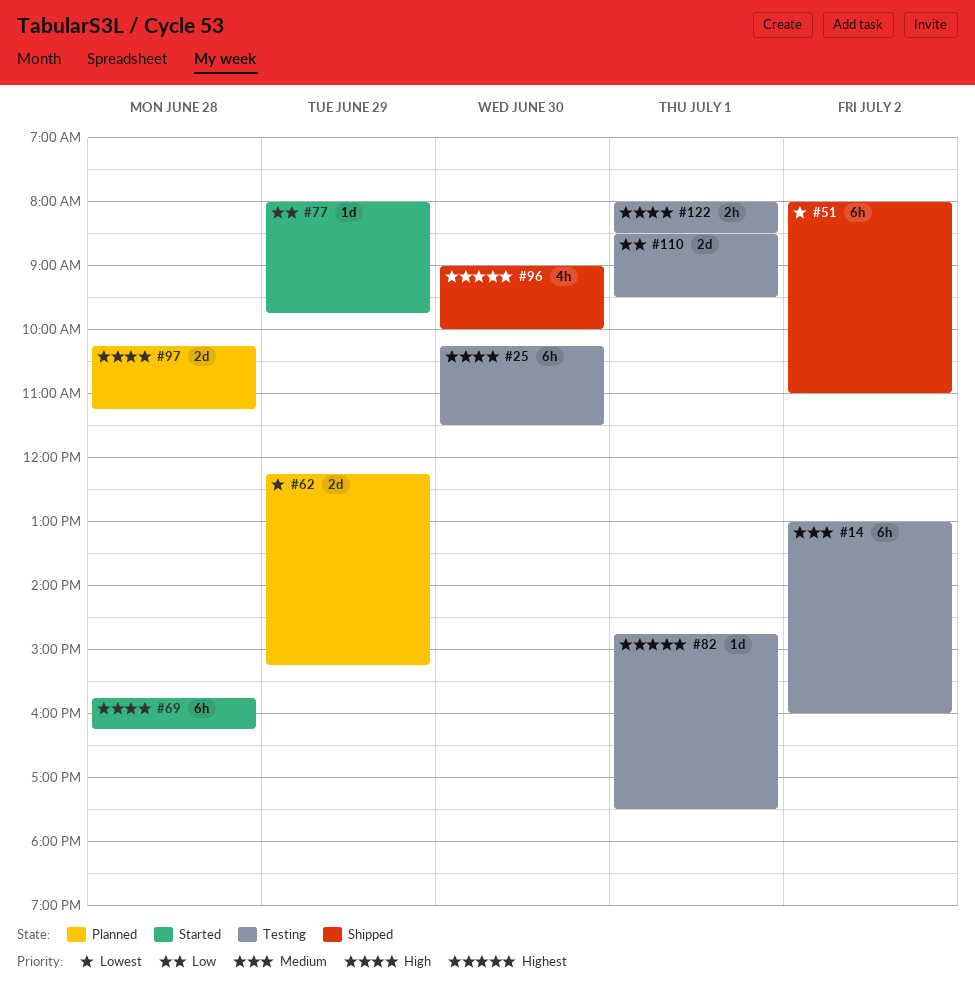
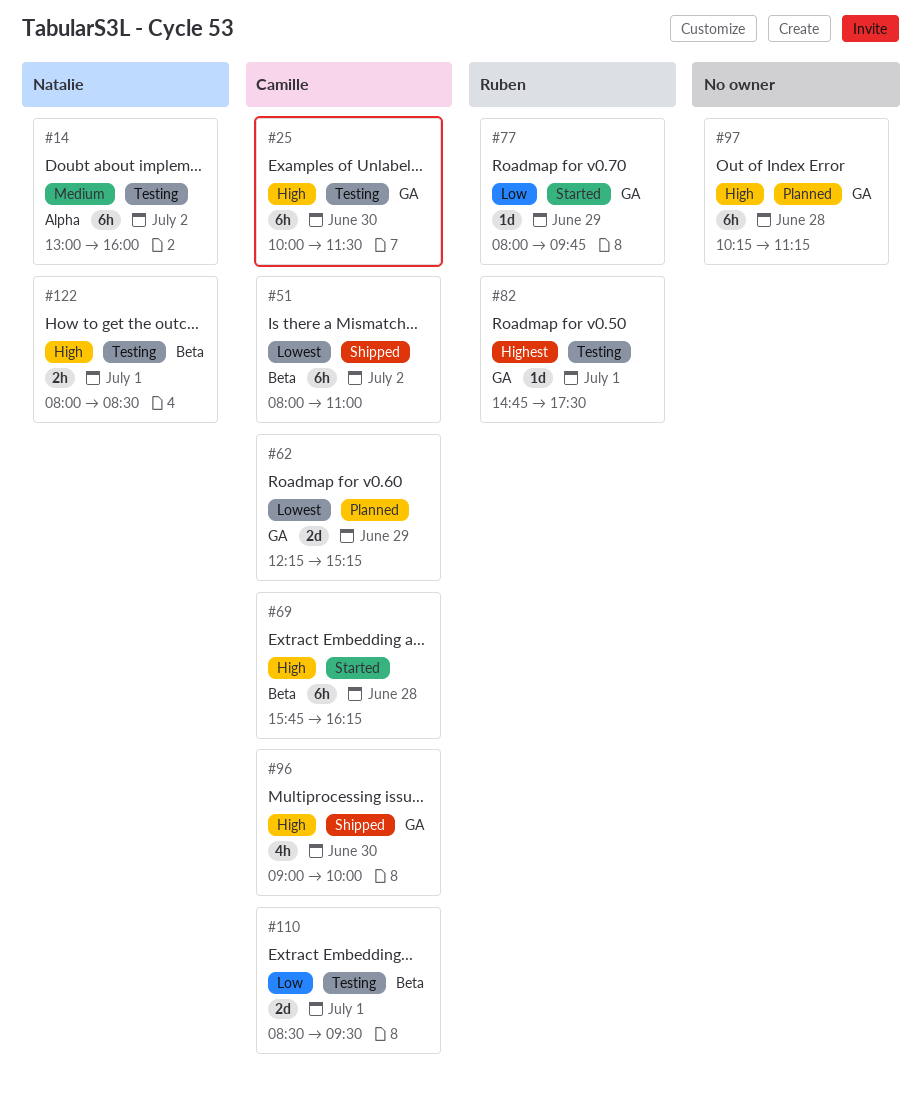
#25, begins: 10:15 -> 10:00
#96, priority: Highest -> High
#97, estimate: 2d -> 6h

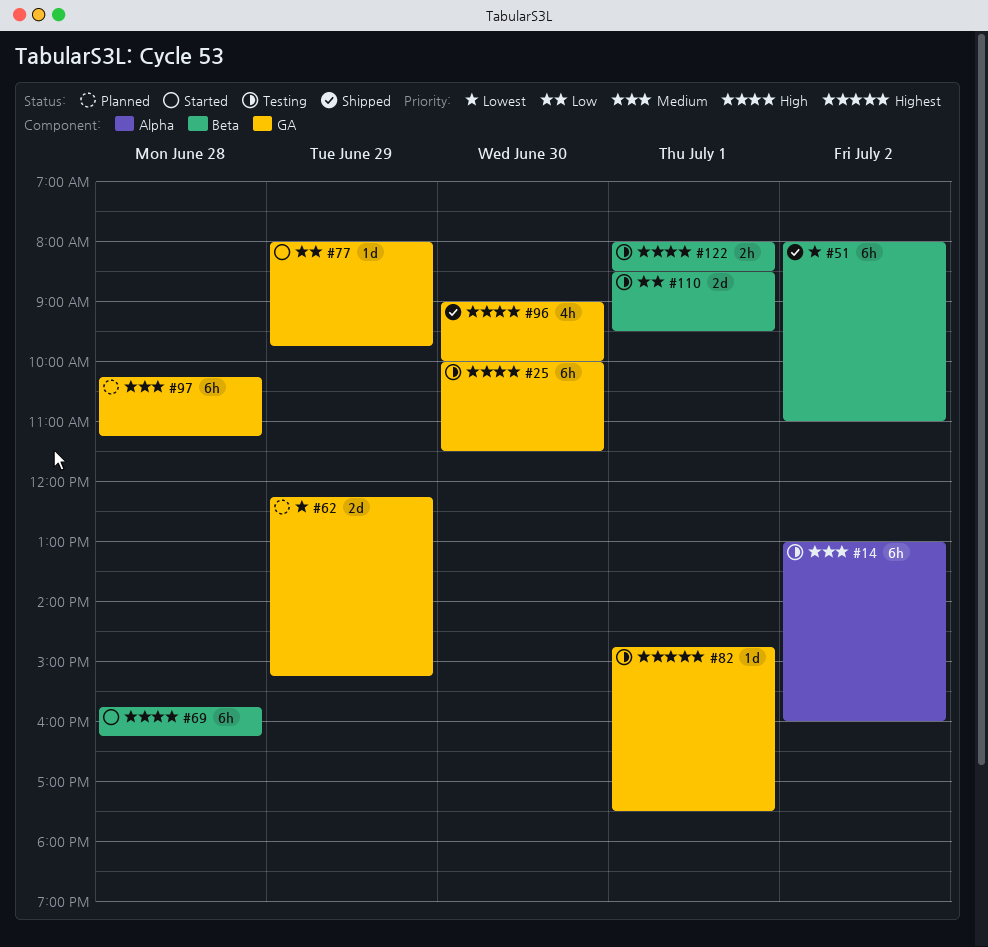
#97, priority: High -> Medium

